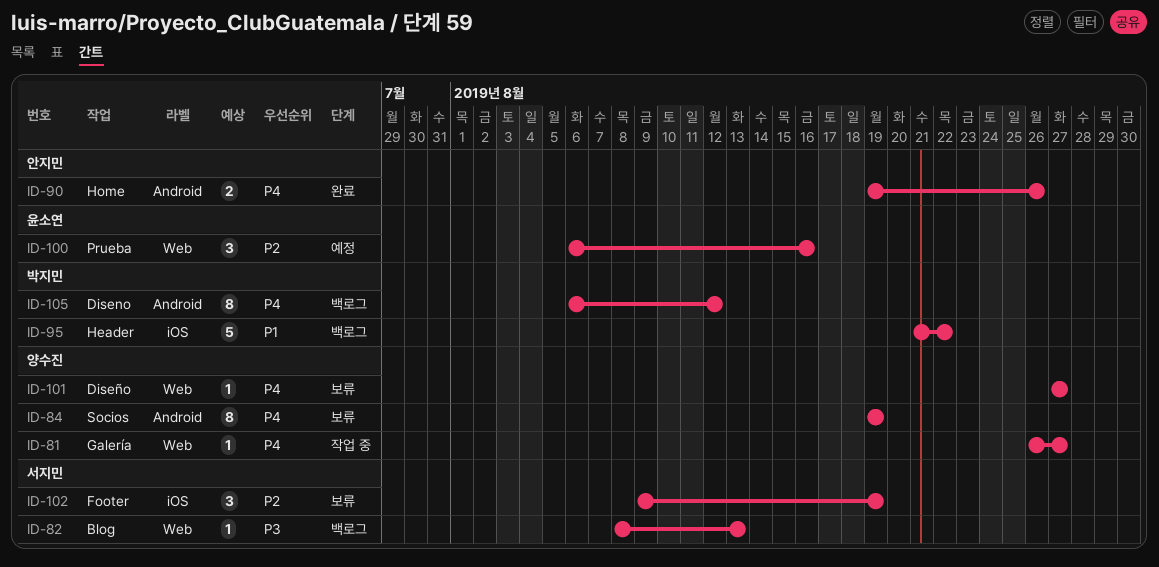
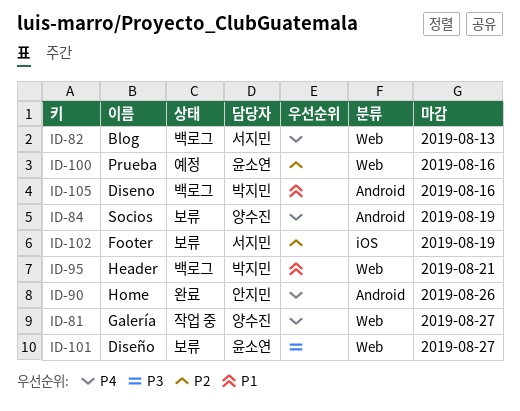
ID-82, priority: P3 -> P4
ID-95, label: iOS -> Web
ID-95, due: Aug 22 -> Aug 21
ID-101, owner: 양수진 -> 윤소연
ID-101, priority: P4 -> P3
ID-105, priority: P4 -> P1
ID-105, due: Aug 12 -> Aug 16

